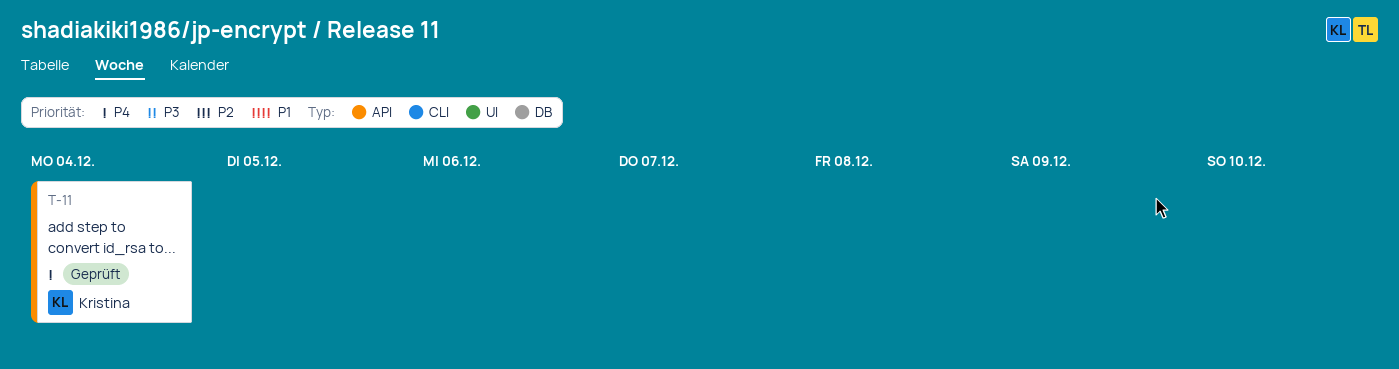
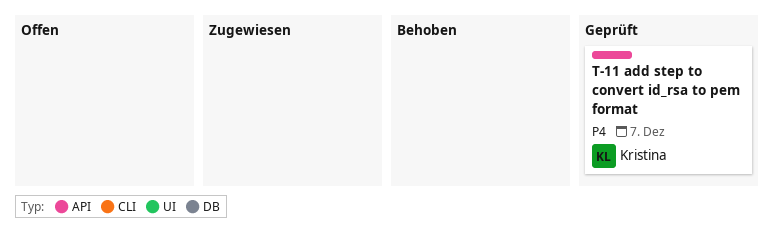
T-11, due: Dec 4 -> Dec 7

